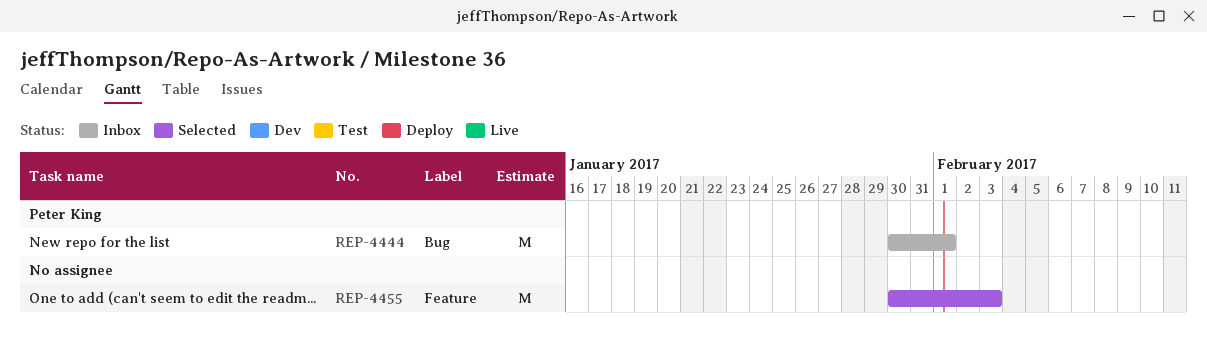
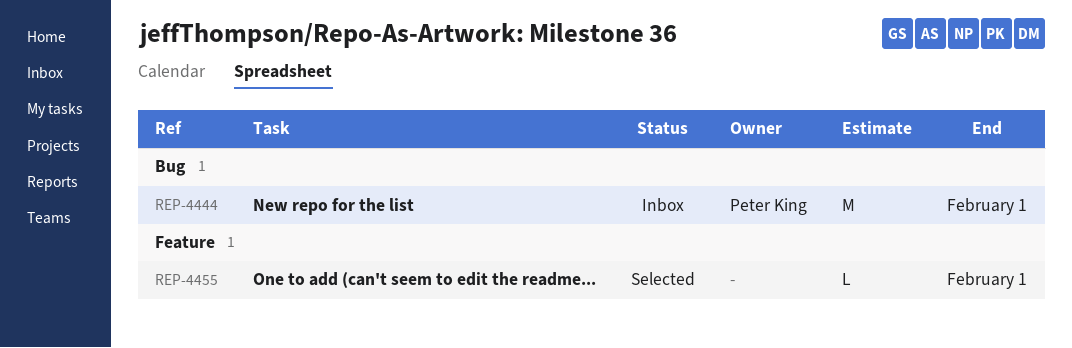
REP-4455, estimate: M -> L
REP-4455, due: Feb 3 -> Feb 1

